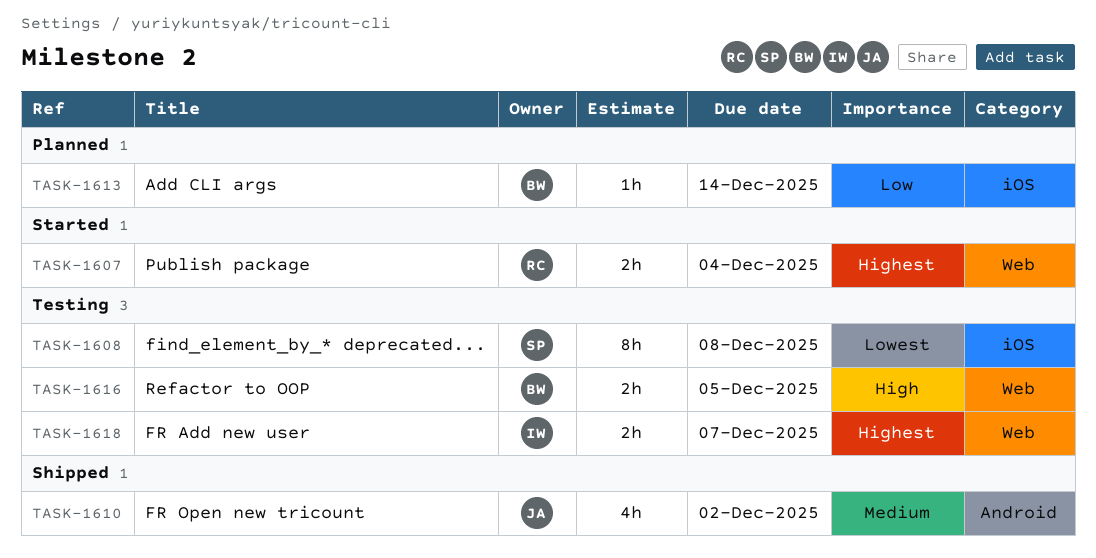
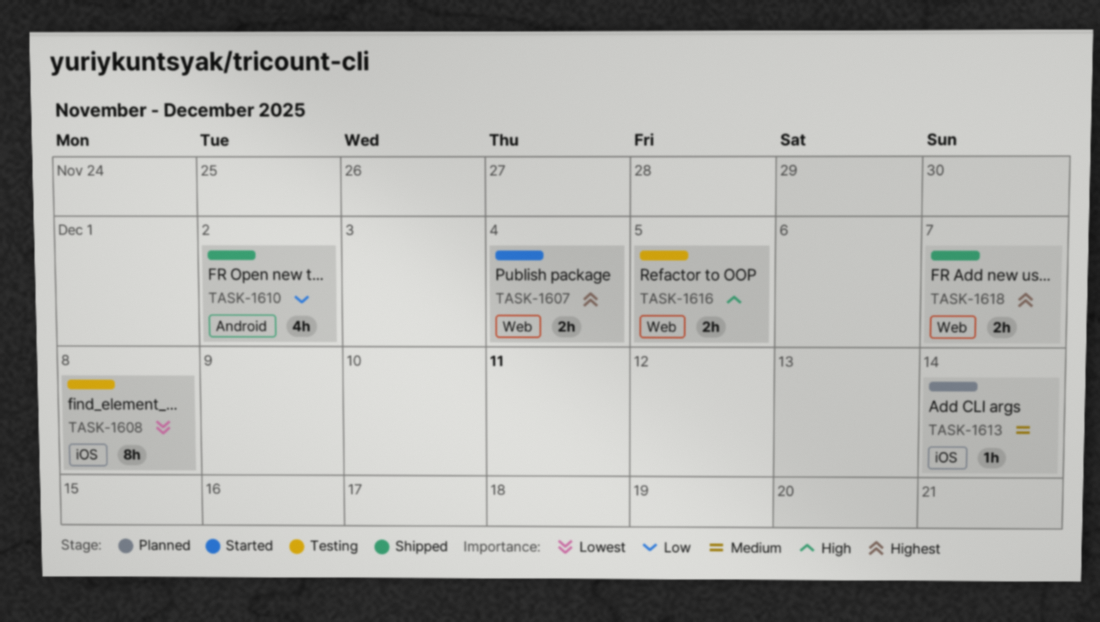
TASK-1610, priority: Medium -> Low
TASK-1613, priority: Low -> Medium
TASK-1618, status: Testing -> Shipped

